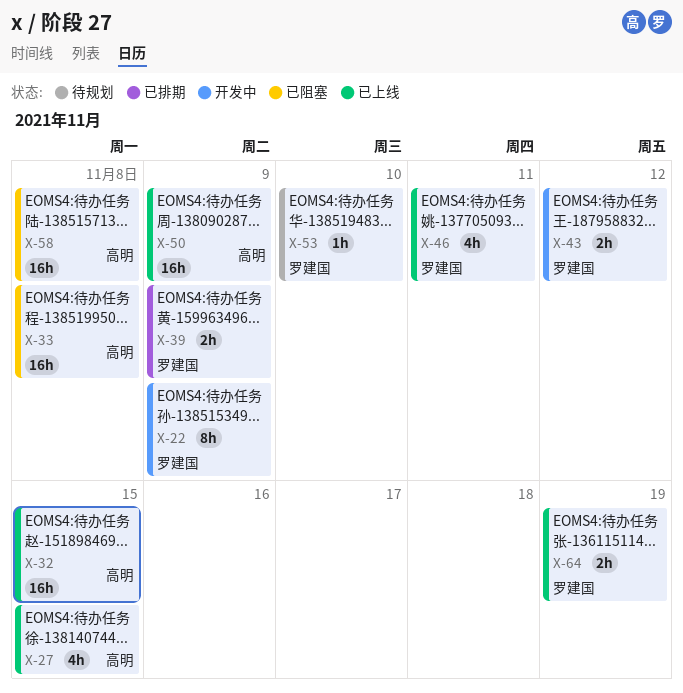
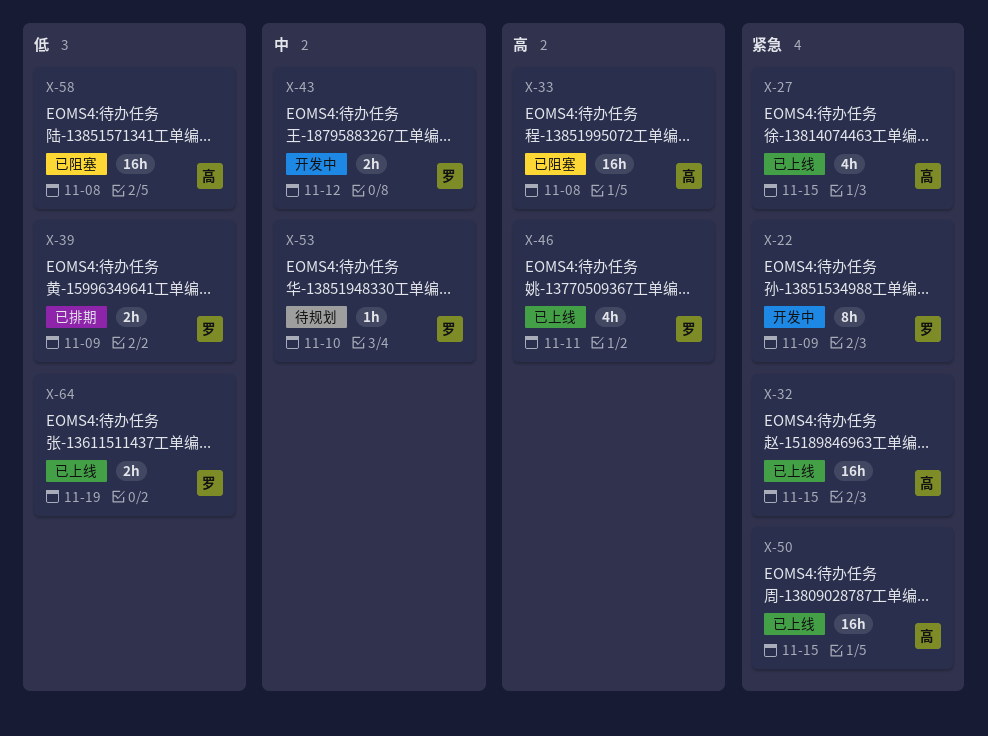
X-50, due: Nov 9 -> Nov 15

